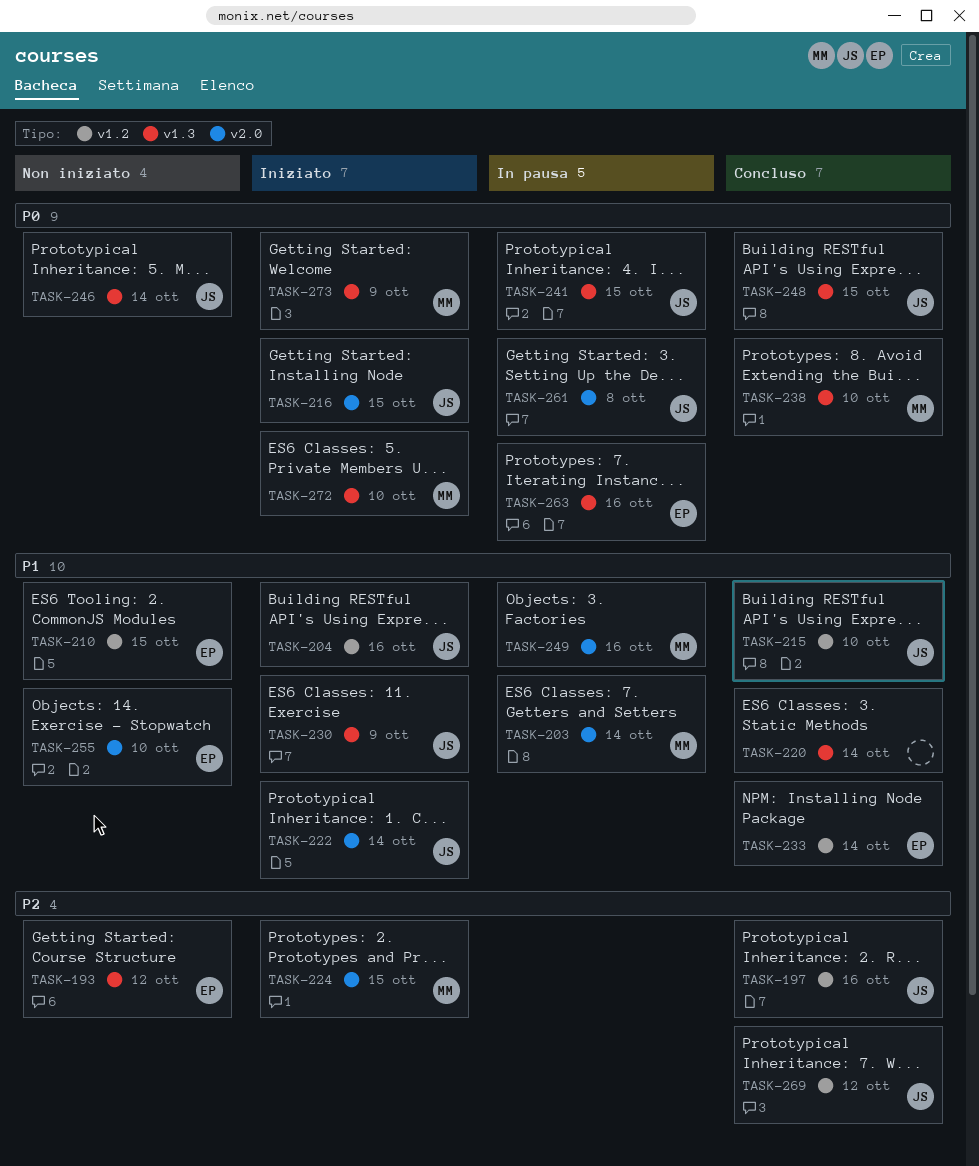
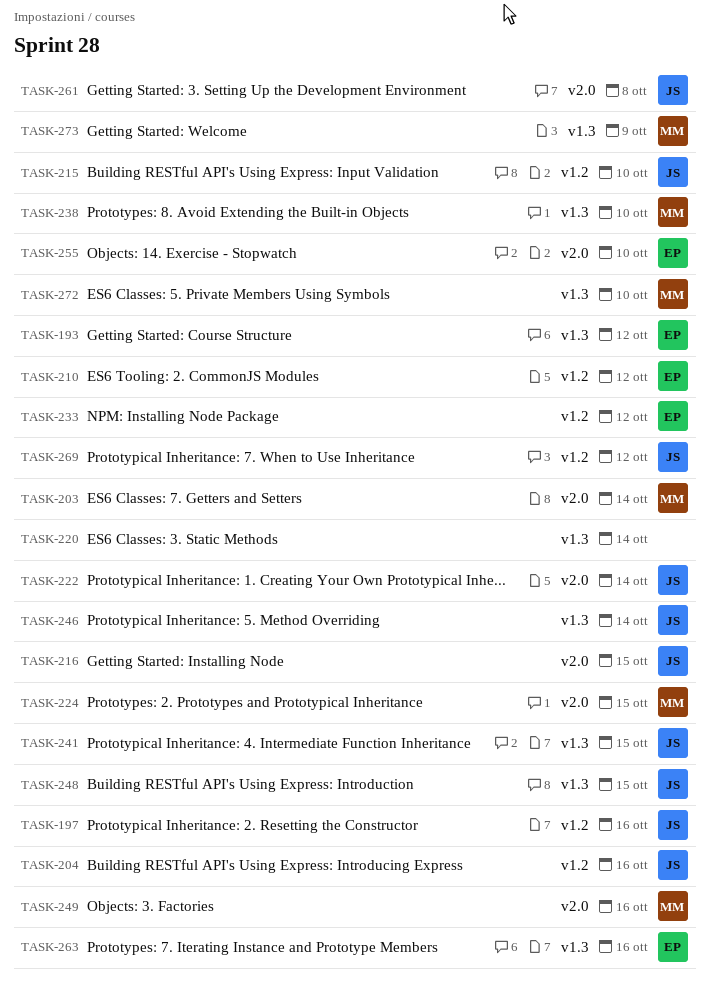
TASK-210, due: Oct 15 -> Oct 12
TASK-230: present -> none
TASK-233, due: Oct 14 -> Oct 12

